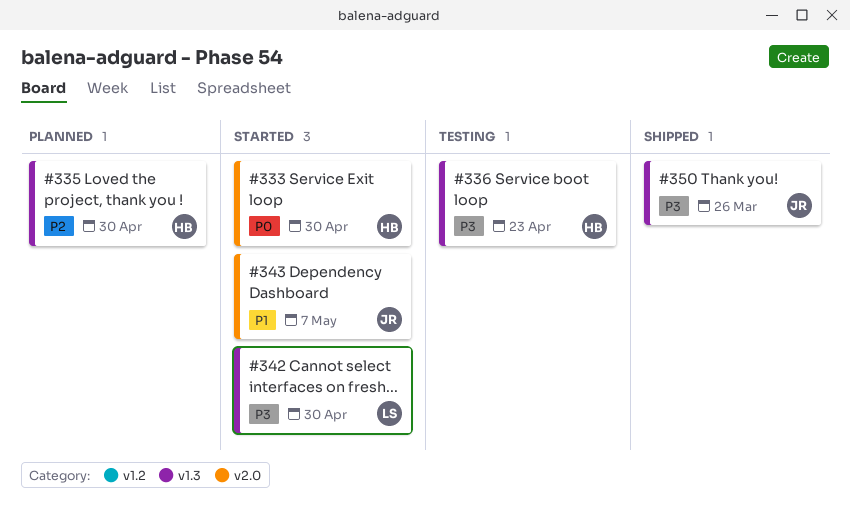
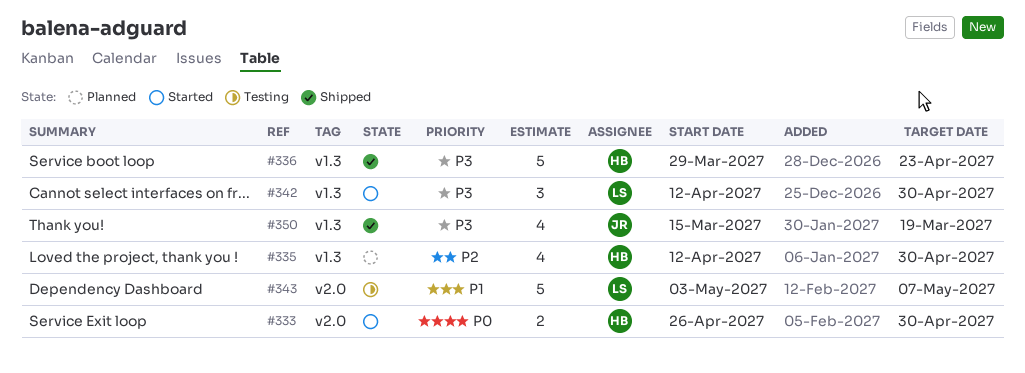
#336, status: Testing -> Shipped
#343, status: Started -> Testing
#343, owner: JR -> LS
#350, due: Mar 26 -> Mar 19

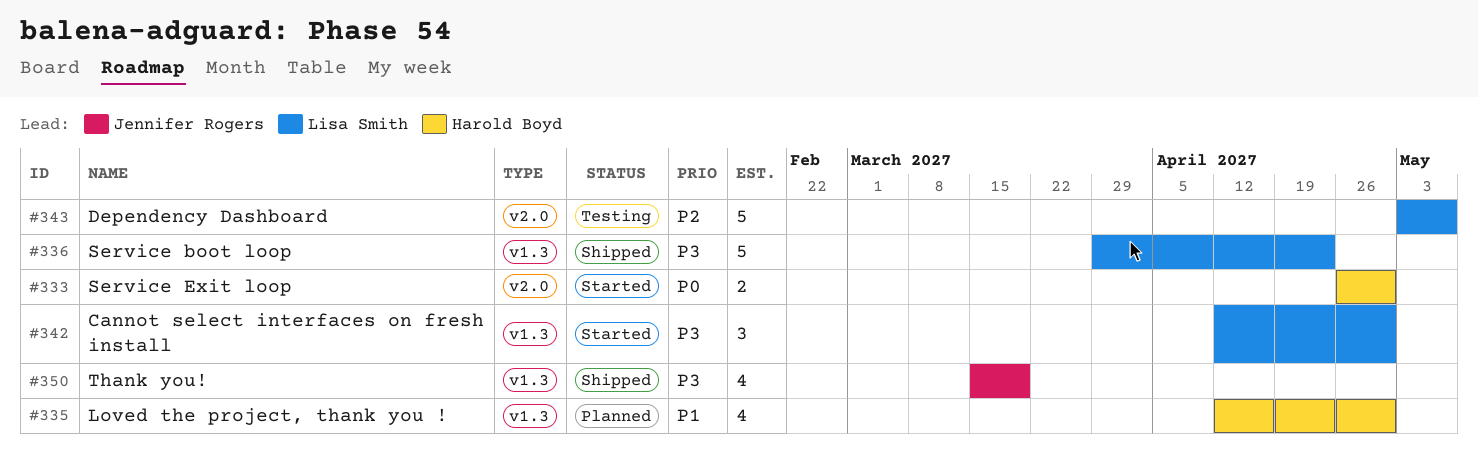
#335, priority: P2 -> P1
#336, owner: Harold Boyd -> Lisa Smith
#343, priority: P1 -> P2

